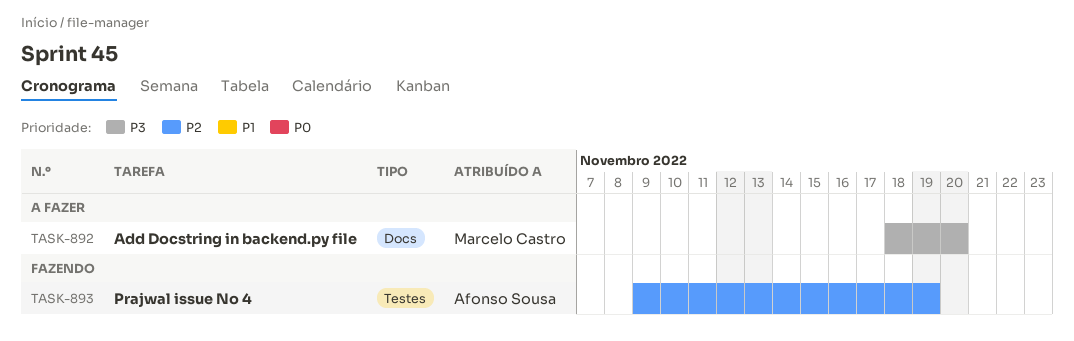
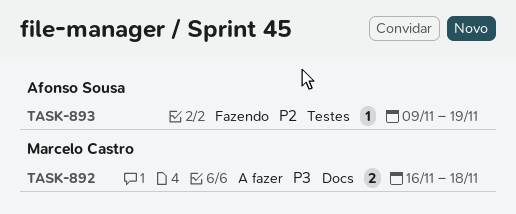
TASK-892, start: Nov 18 -> Nov 16
TASK-892, due: Nov 20 -> Nov 18

